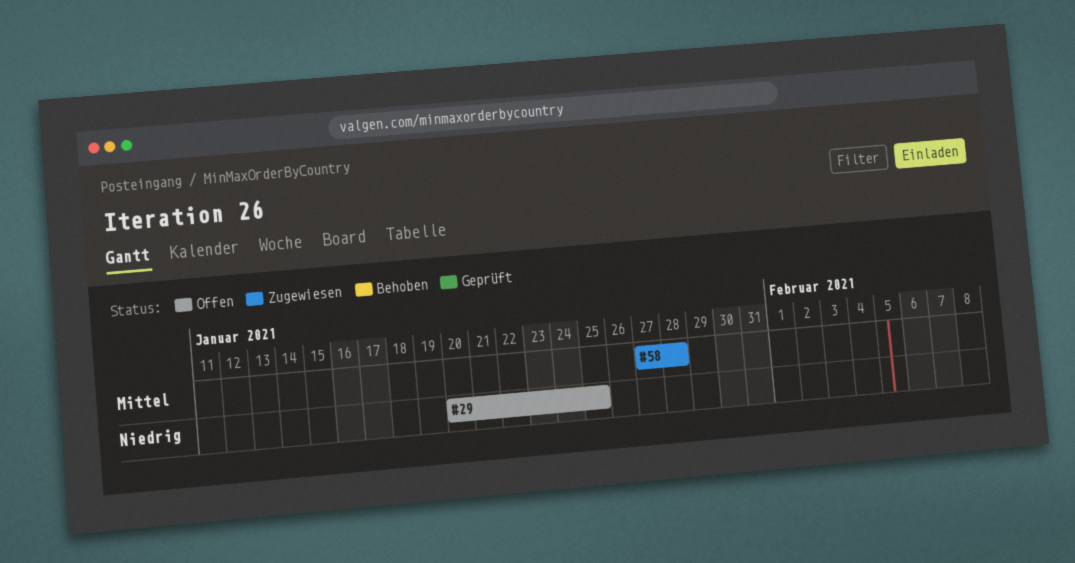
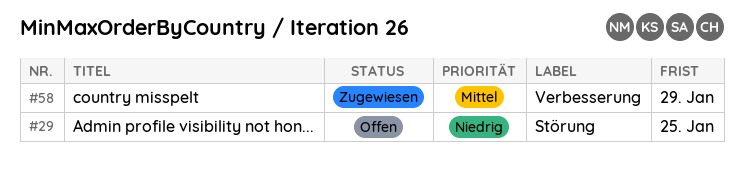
#58, due: Jan 28 -> Jan 29

